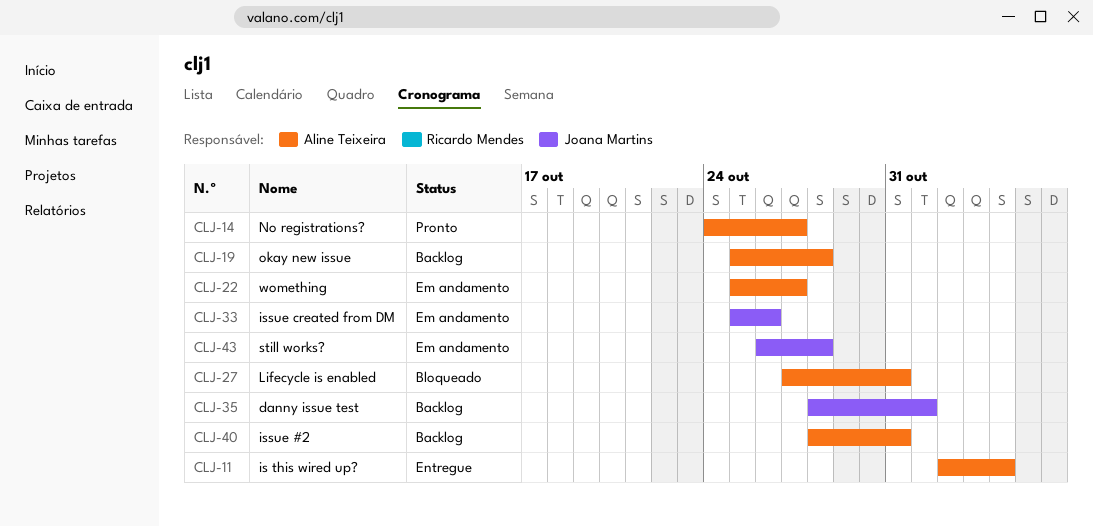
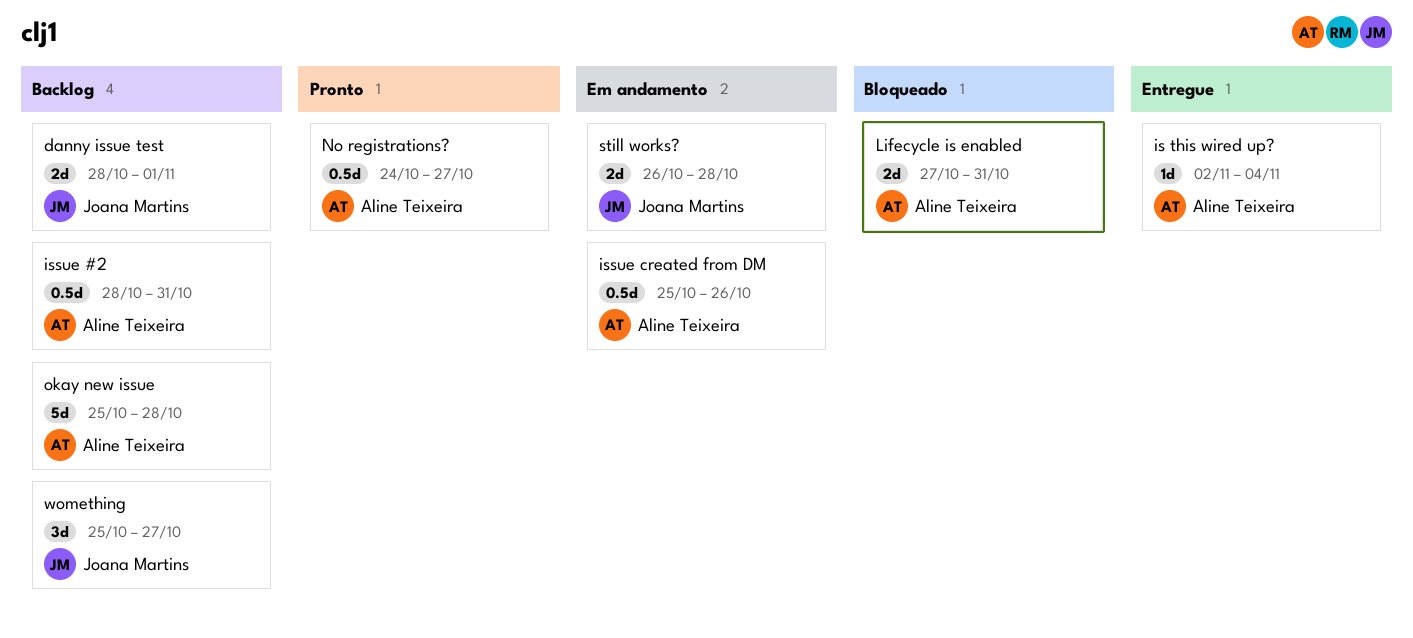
issue created from DM, owner: Joana Martins -> Aline Teixeira
womething, status: Em andamento -> Backlog
womething, owner: Aline Teixeira -> Joana Martins

